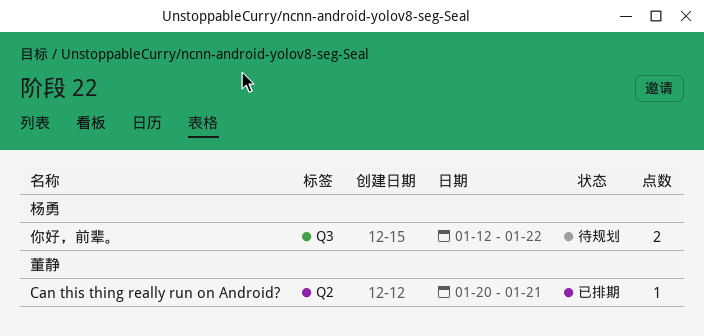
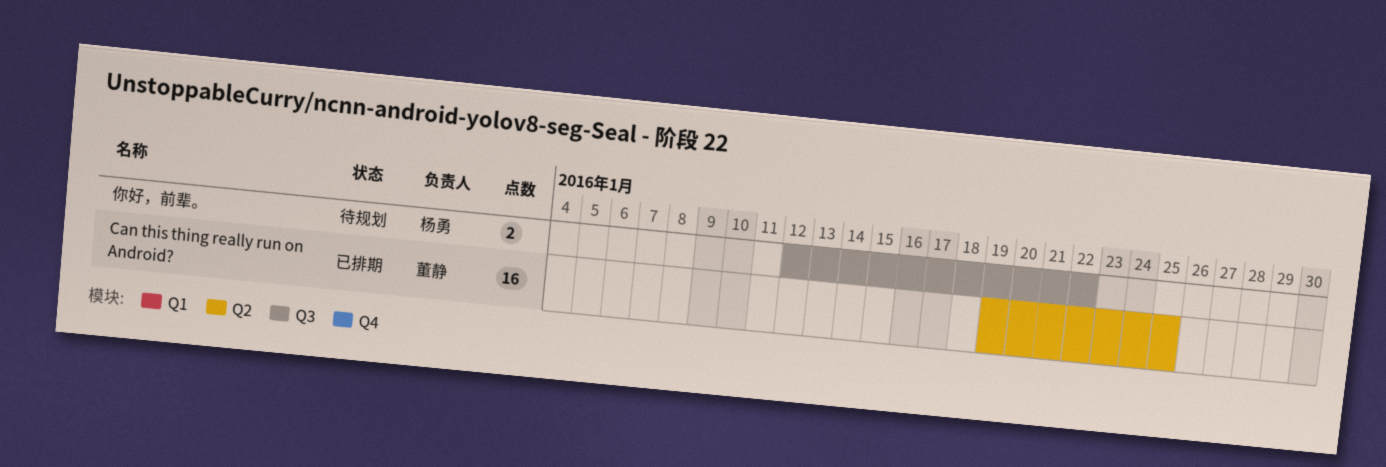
Can this thing really run on Android?, estimate: 1 -> 16
Can this thing really run on Android?, start: Jan 20 -> Jan 19
Can this thing really run on Android?, due: Jan 21 -> Jan 25

